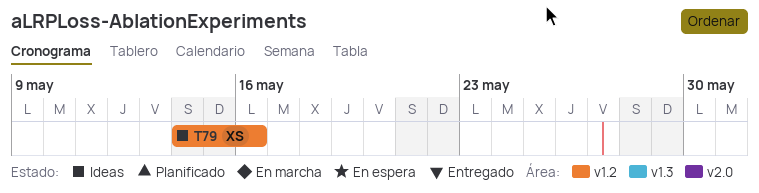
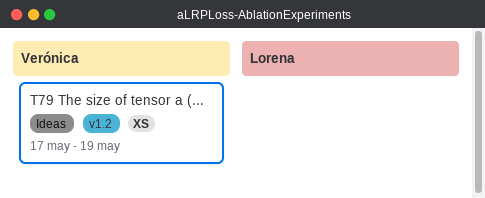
T79, start: May 14 -> May 17
T79, due: May 16 -> May 19

